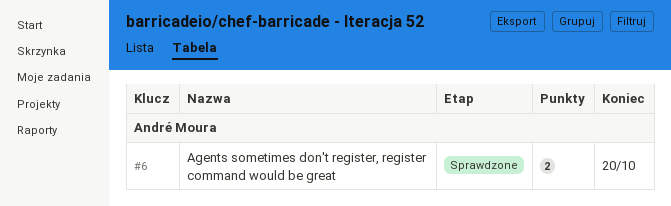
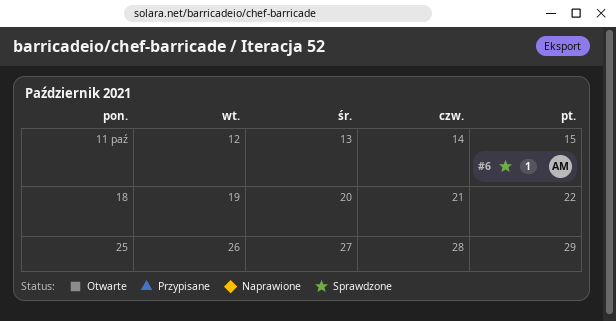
#6, estimate: 2 -> 1
#6, due: Oct 20 -> Oct 15

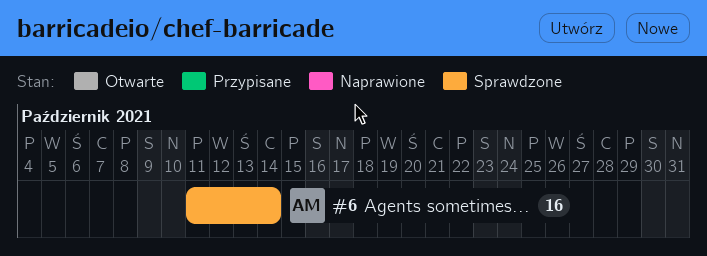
#6, estimate: 1 -> 16
#6, due: Oct 15 -> Oct 14

